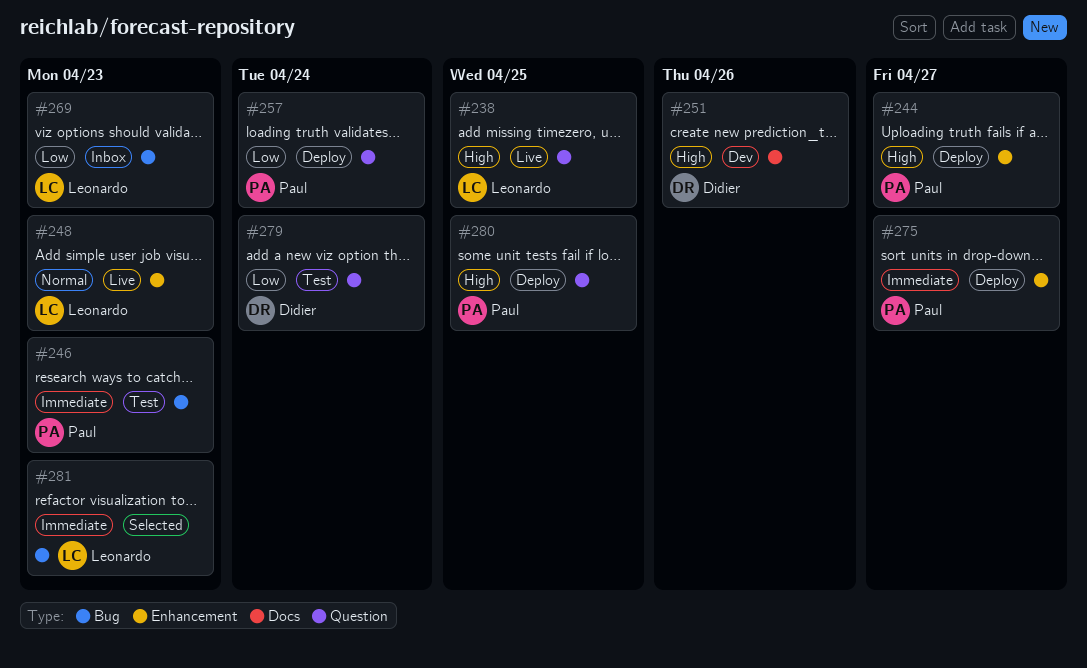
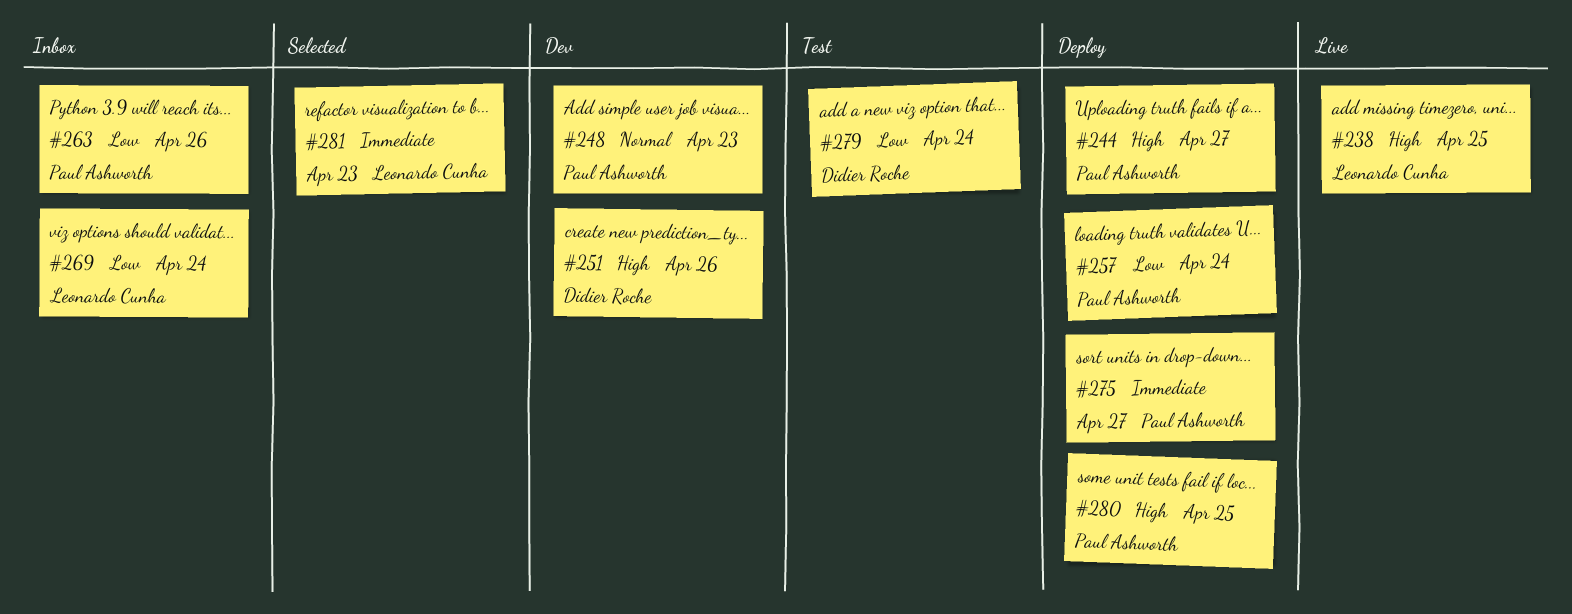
#246: present -> none
#248, status: Live -> Dev
#248, owner: Leonardo Cunha -> Paul Ashworth
#263: none -> present
#269, due: Apr 23 -> Apr 24

